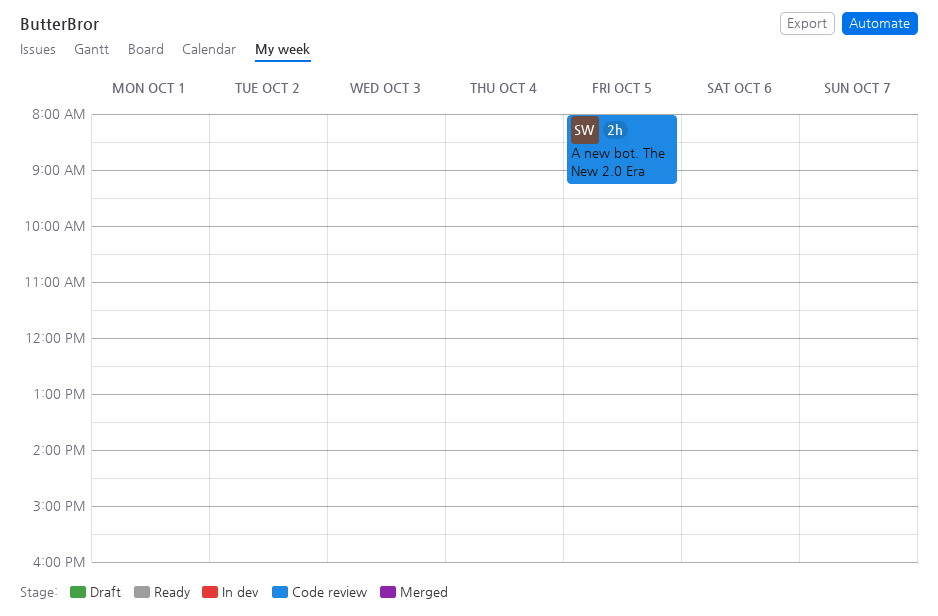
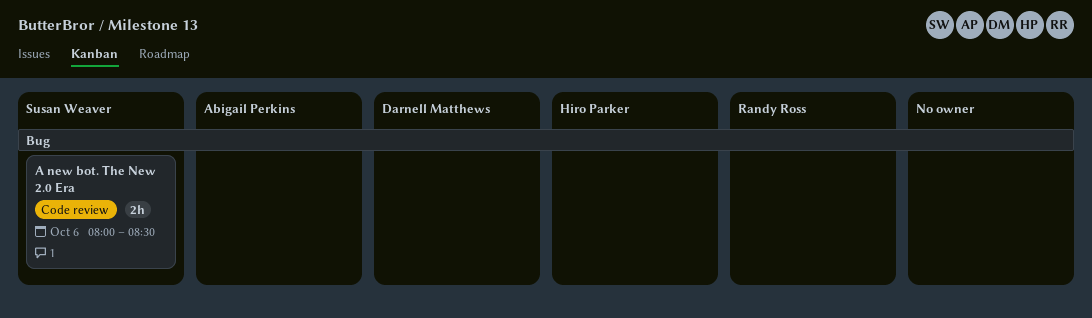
A new bot. The New 2.0 Era, day: Oct 5 -> Oct 6
A new bot. The New 2.0 Era, ends: 09:15 -> 08:30

